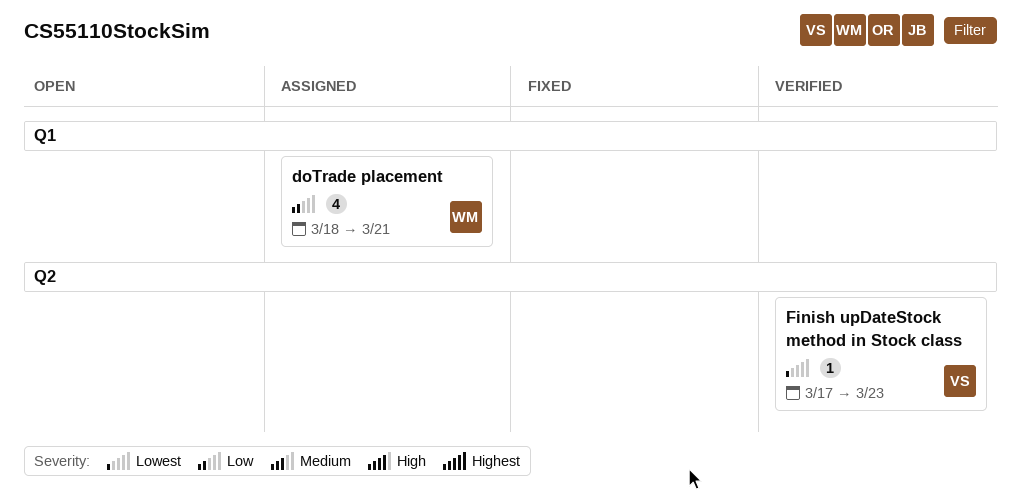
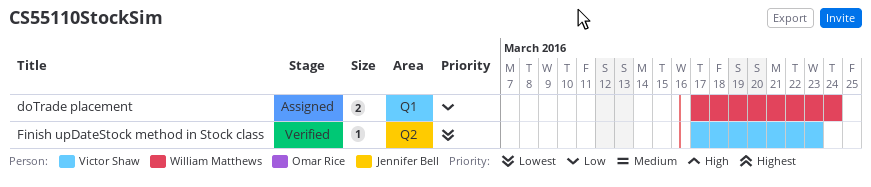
doTrade placement, estimate: 4 -> 2
doTrade placement, start: Mar 18 -> Mar 17
doTrade placement, due: Mar 21 -> Mar 24

